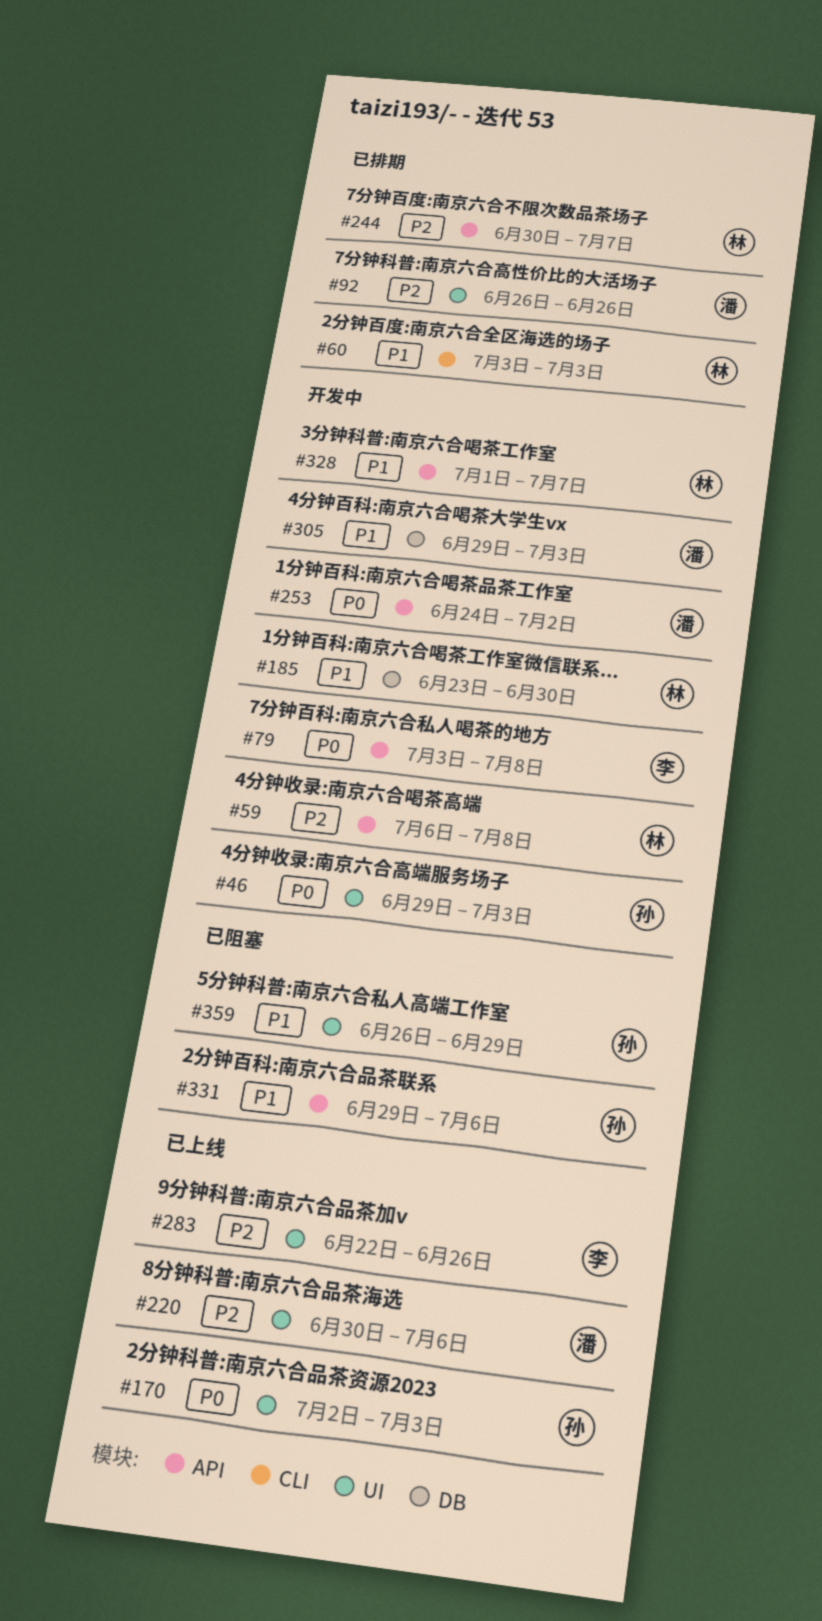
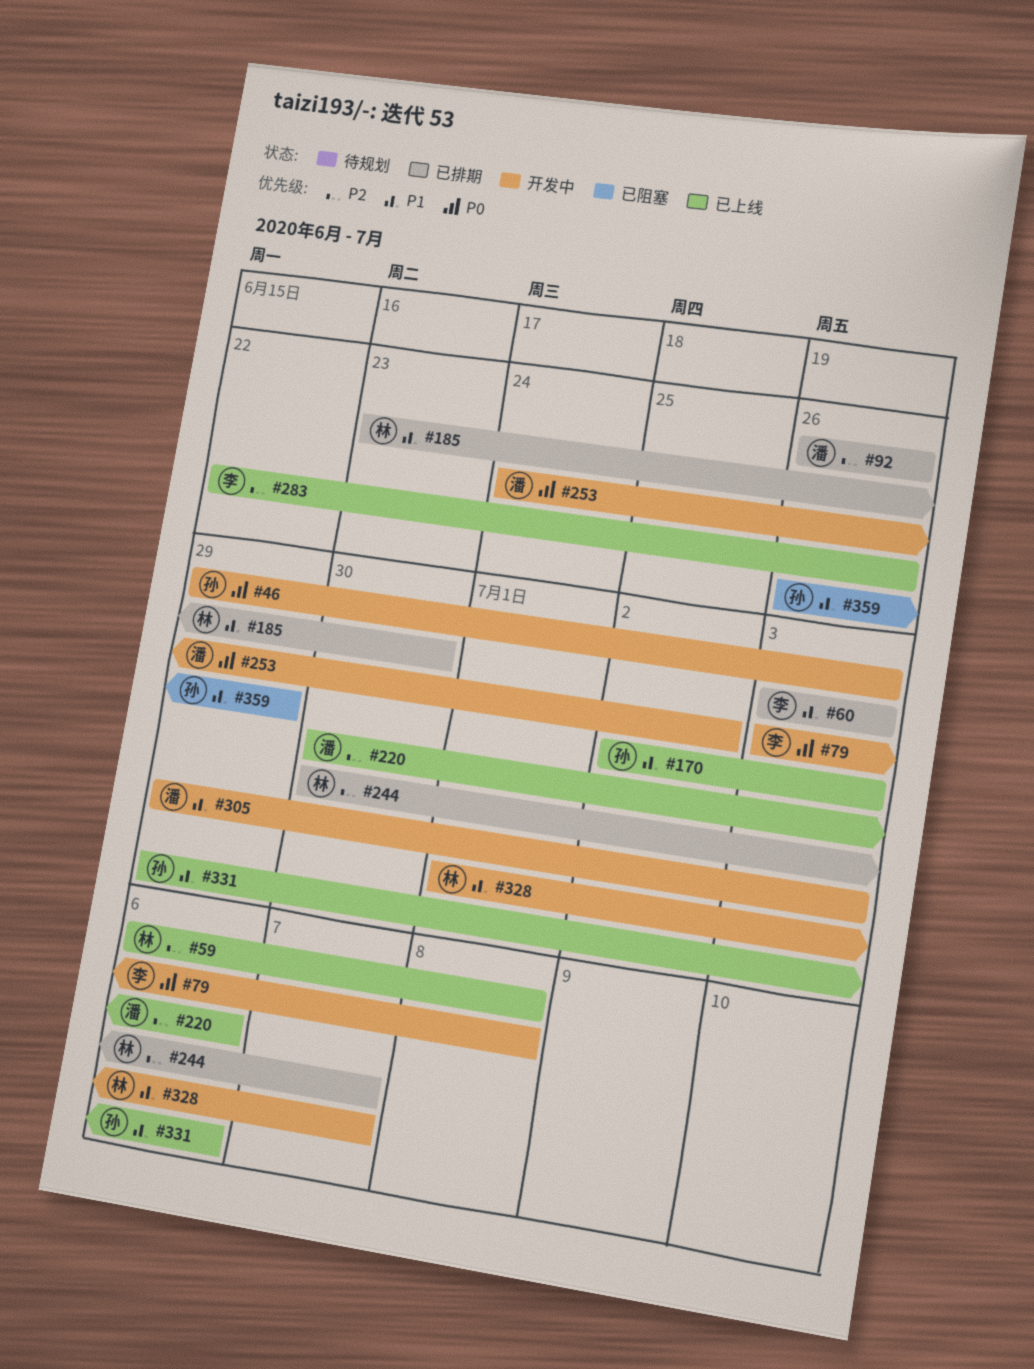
#59, status: 开发中 -> 已上线
#60, owner: 林 -> 李
#170, priority: P0 -> P1
#185, status: 开发中 -> 已排期
#331, status: 已阻塞 -> 已上线

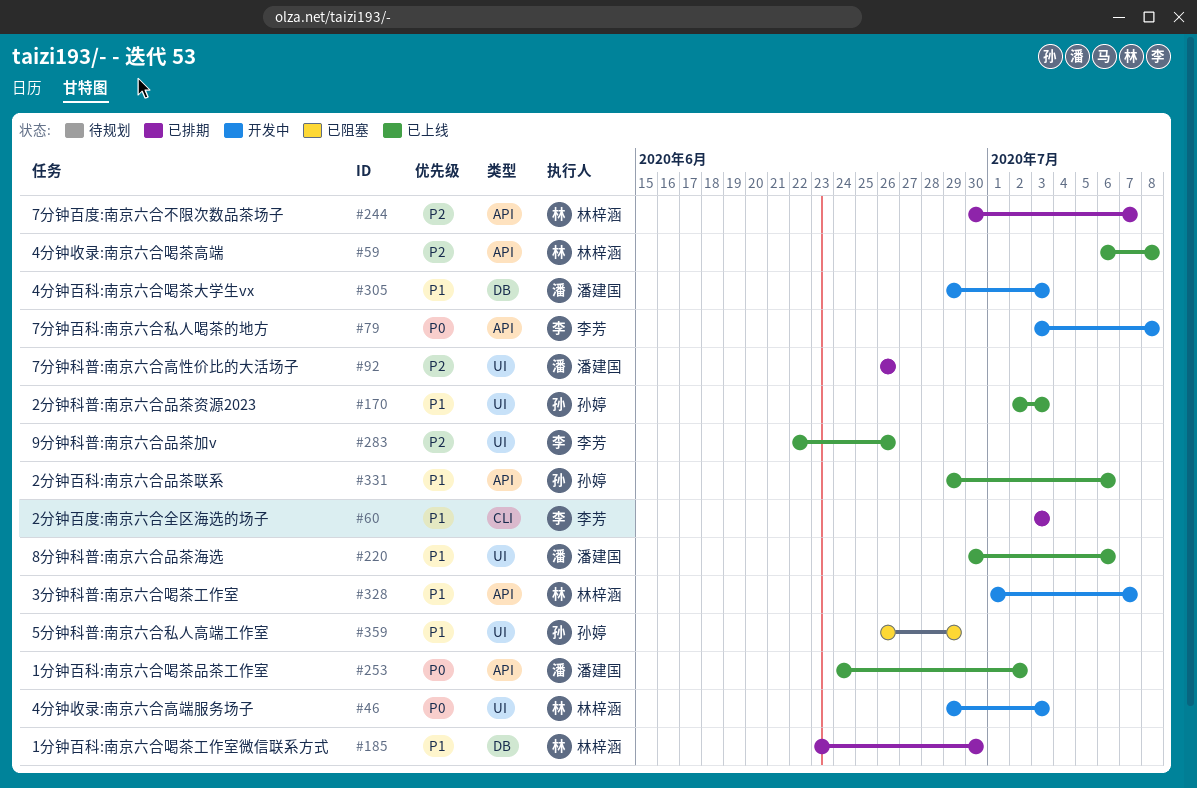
#46, owner: 孙婷 -> 林梓涵
#220, priority: P2 -> P1
#253, status: 开发中 -> 已上线

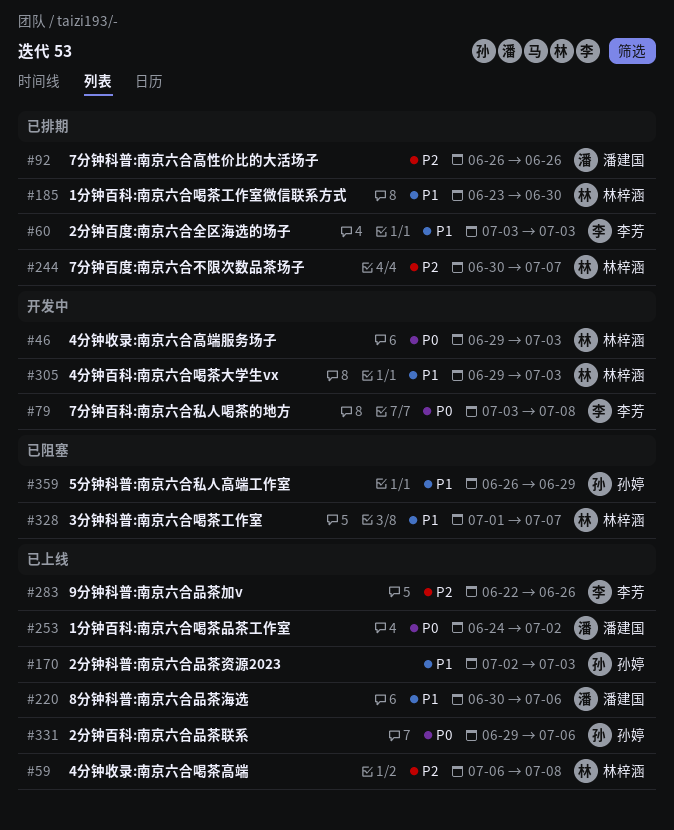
#305, owner: 潘建国 -> 林梓涵
#328, status: 开发中 -> 已阻塞
#331, priority: P1 -> P0

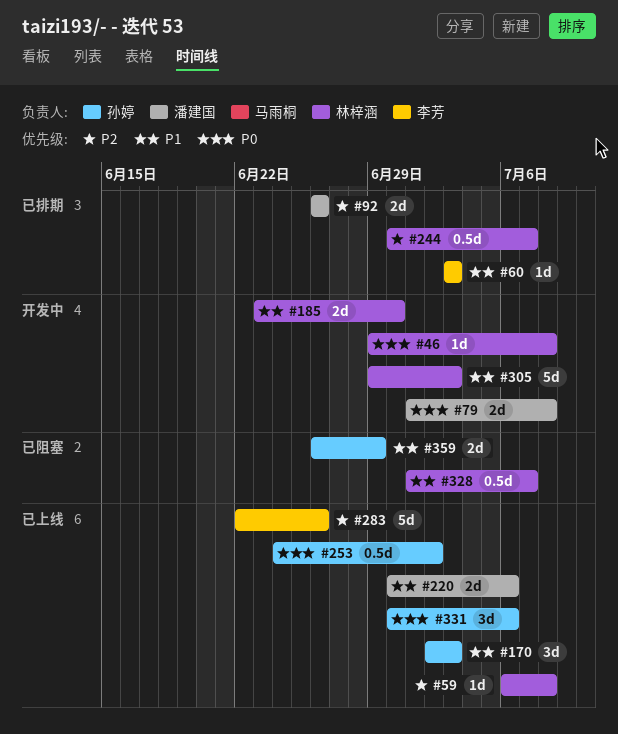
#46, due: Jul 3 -> Jul 8
#79, owner: 李芳 -> 潘建国
#79, start: Jul 3 -> Jul 1
#185, status: 已排期 -> 开发中
#253, owner: 潘建国 -> 孙婷
#331, start: Jun 29 -> Jun 30

